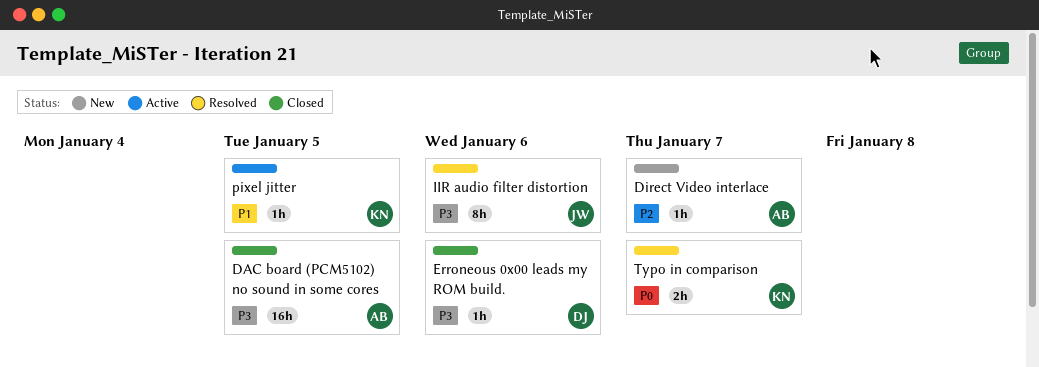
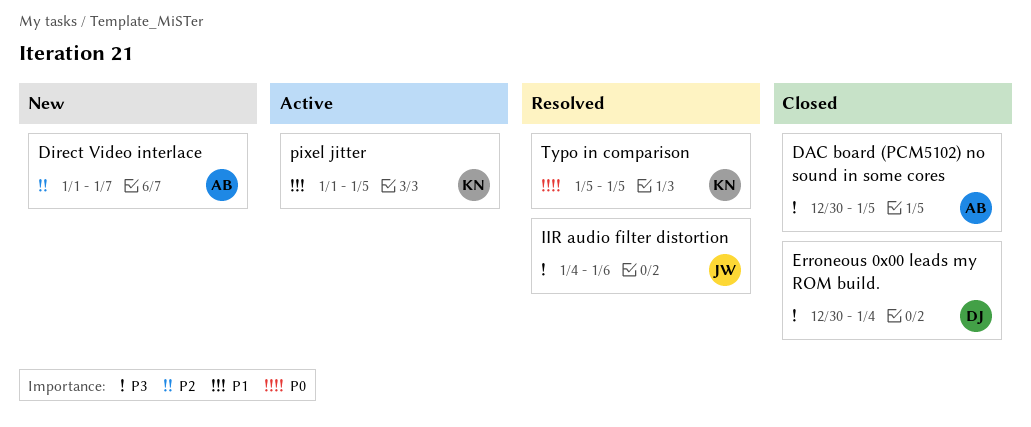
Erroneous 0x00 leads my ROM build., due: Jan 6 -> Jan 4
Typo in comparison, due: Jan 7 -> Jan 5

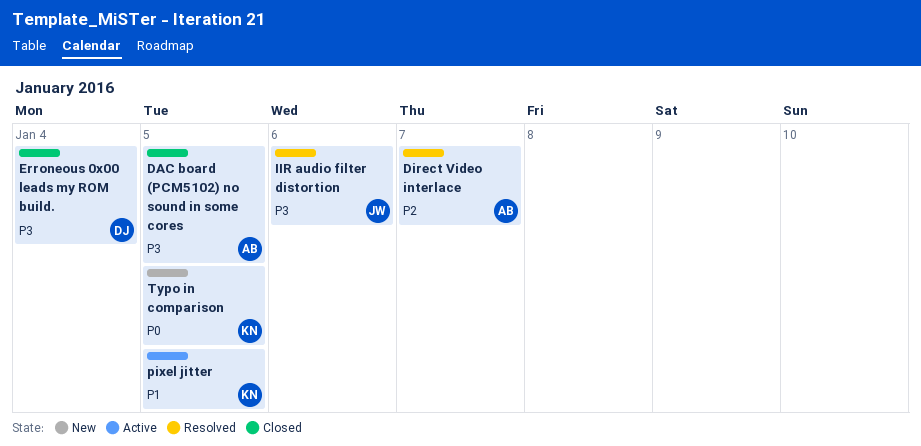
Direct Video interlace, status: New -> Resolved
Typo in comparison, status: Resolved -> New

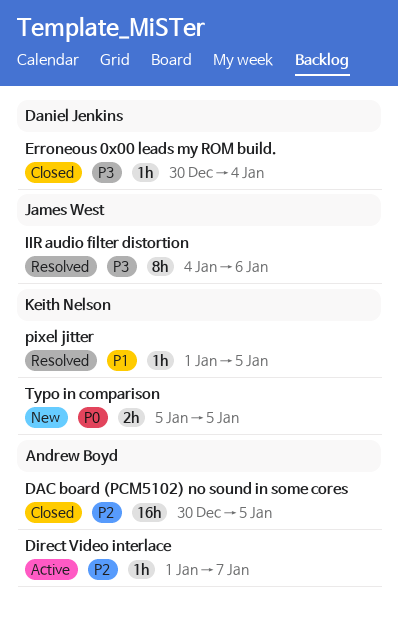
DAC board (PCM5102) no sound in some cores, priority: P3 -> P2
Direct Video interlace, status: Resolved -> Active
pixel jitter, status: Active -> Resolved

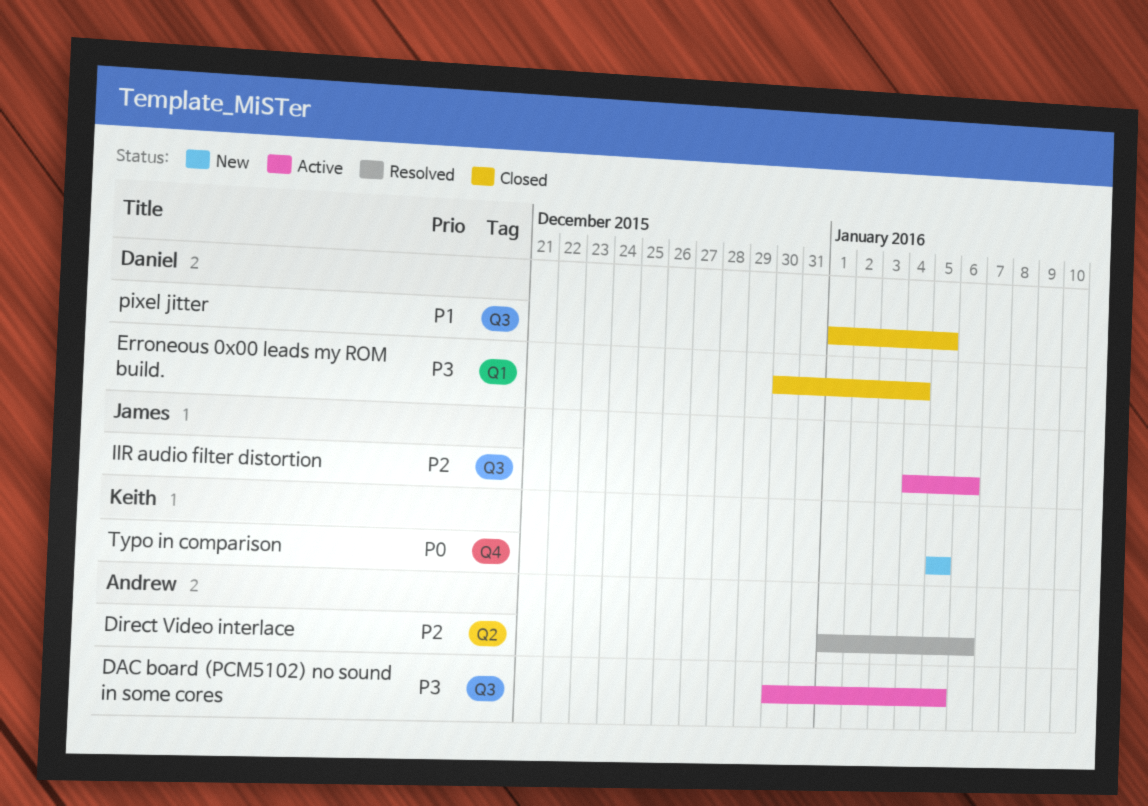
DAC board (PCM5102) no sound in some cores, status: Closed -> Active
DAC board (PCM5102) no sound in some cores, priority: P2 -> P3
Direct Video interlace, status: Active -> Resolved
Direct Video interlace, due: Jan 7 -> Jan 6
IIR audio filter distortion, status: Resolved -> Active
IIR audio filter distortion, priority: P3 -> P2
pixel jitter, status: Resolved -> Closed
pixel jitter, owner: Keith Nelson -> Daniel Jenkins

